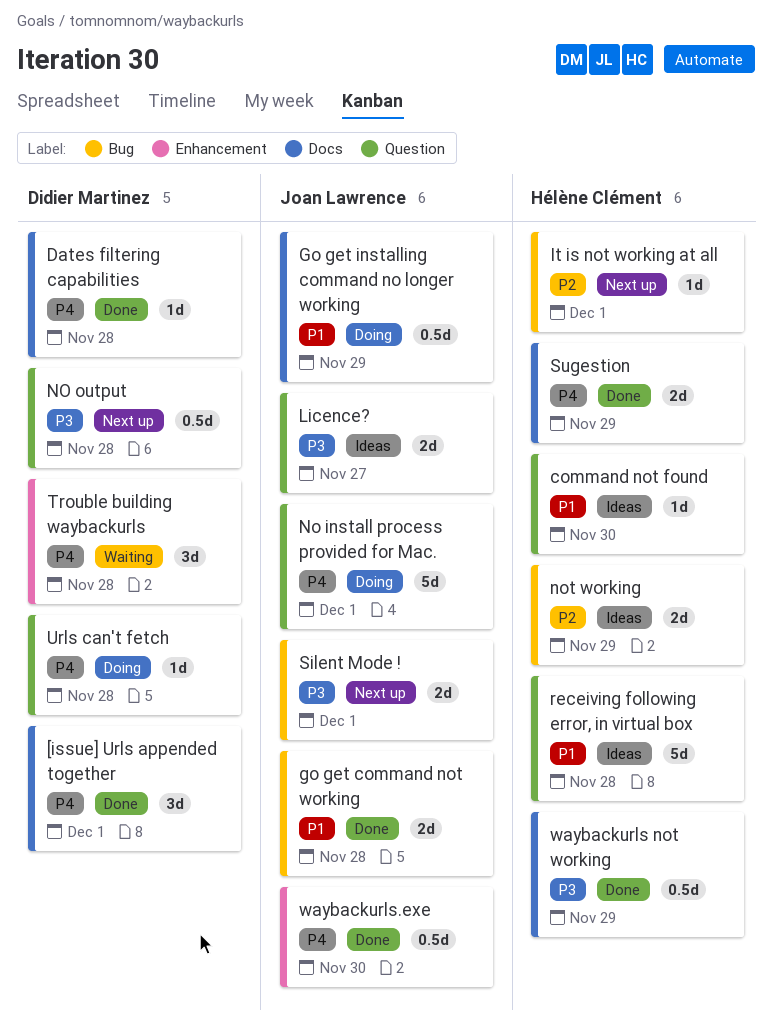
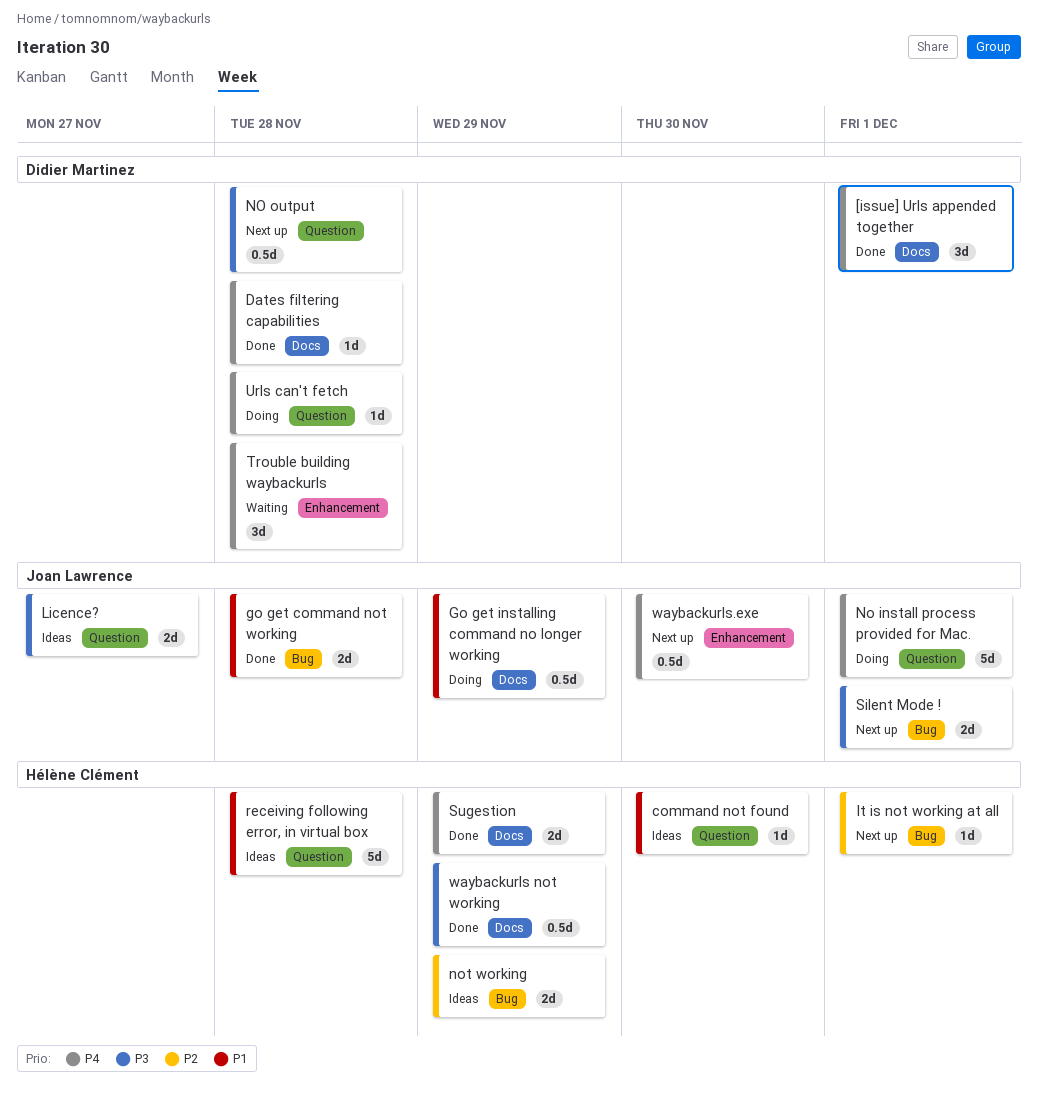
waybackurls.exe, status: Done -> Next up

